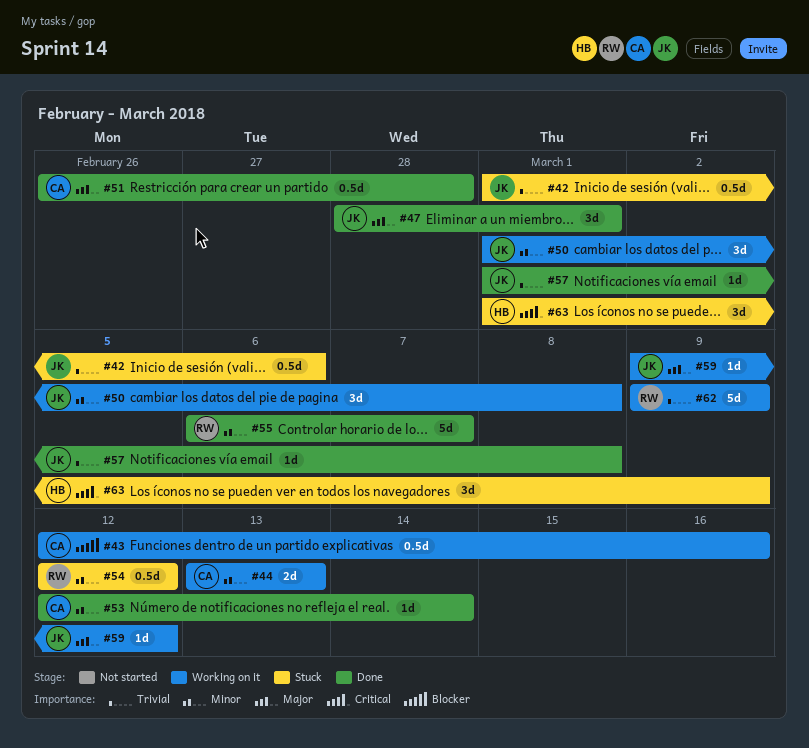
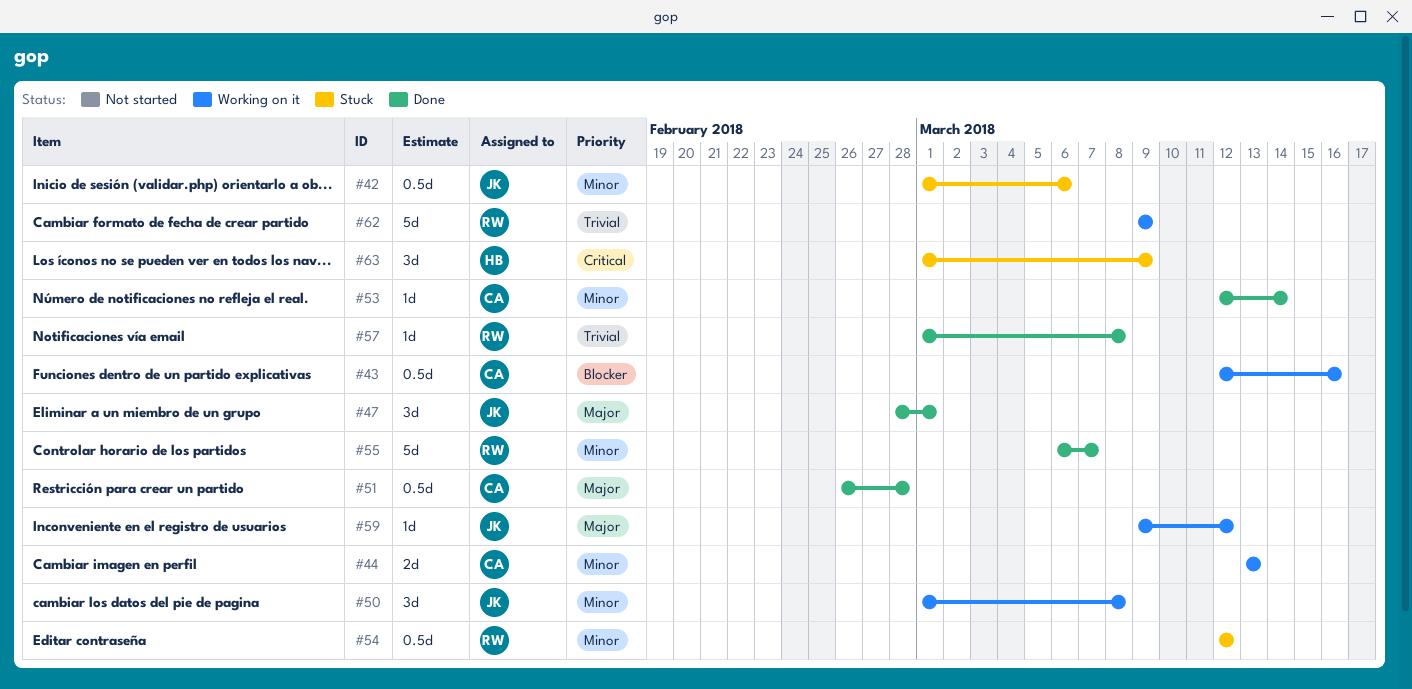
#42, priority: Trivial -> Minor
#57, owner: JK -> RW

